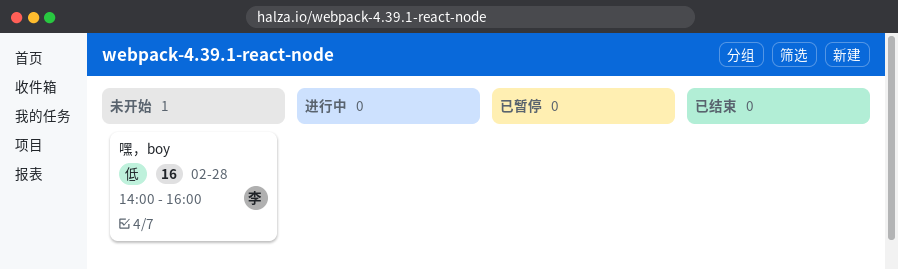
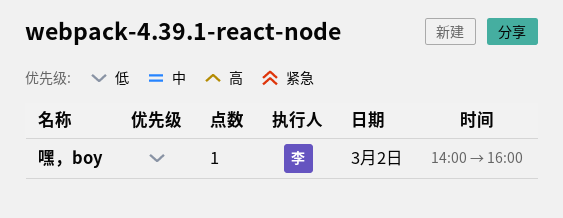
嘿，boy, estimate: 16 -> 1
嘿，boy, day: Feb 28 -> Mar 2

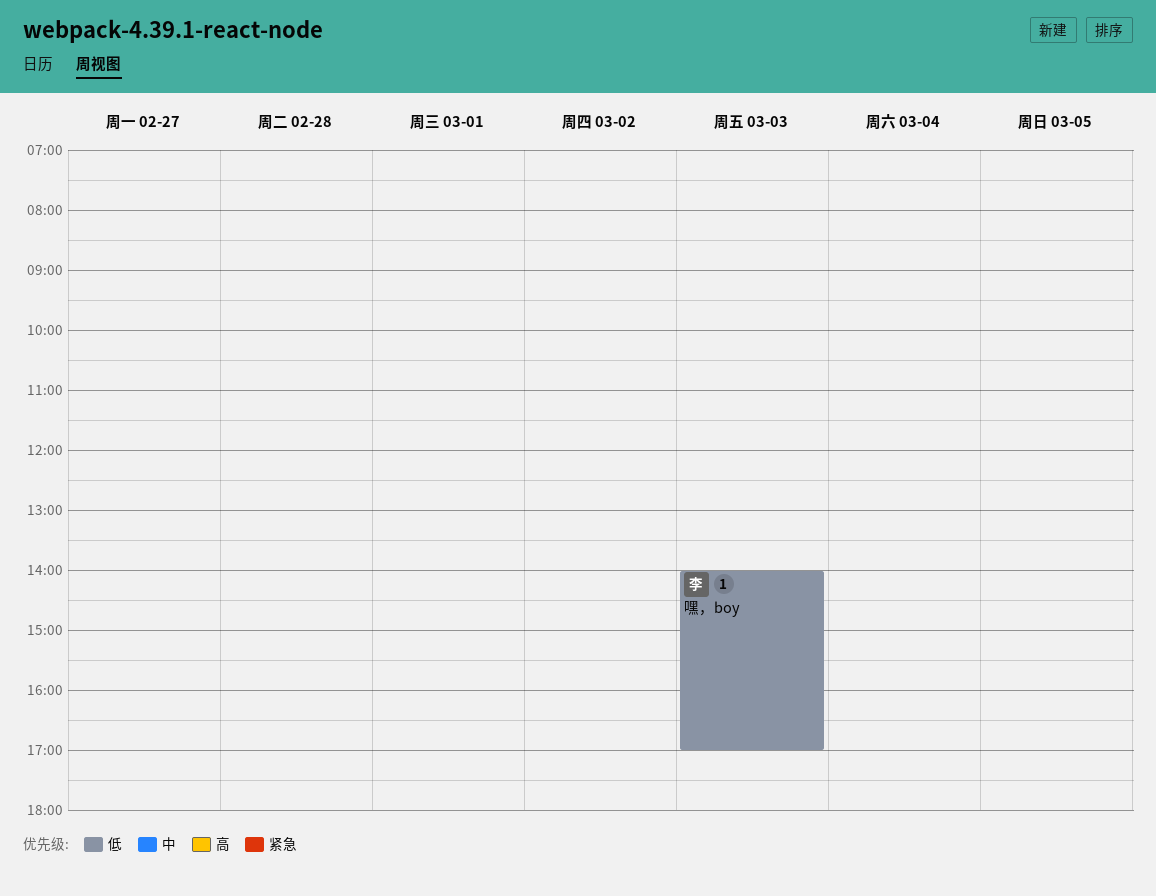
嘿，boy, day: Mar 2 -> Mar 3
嘿，boy, ends: 16:00 -> 17:00

